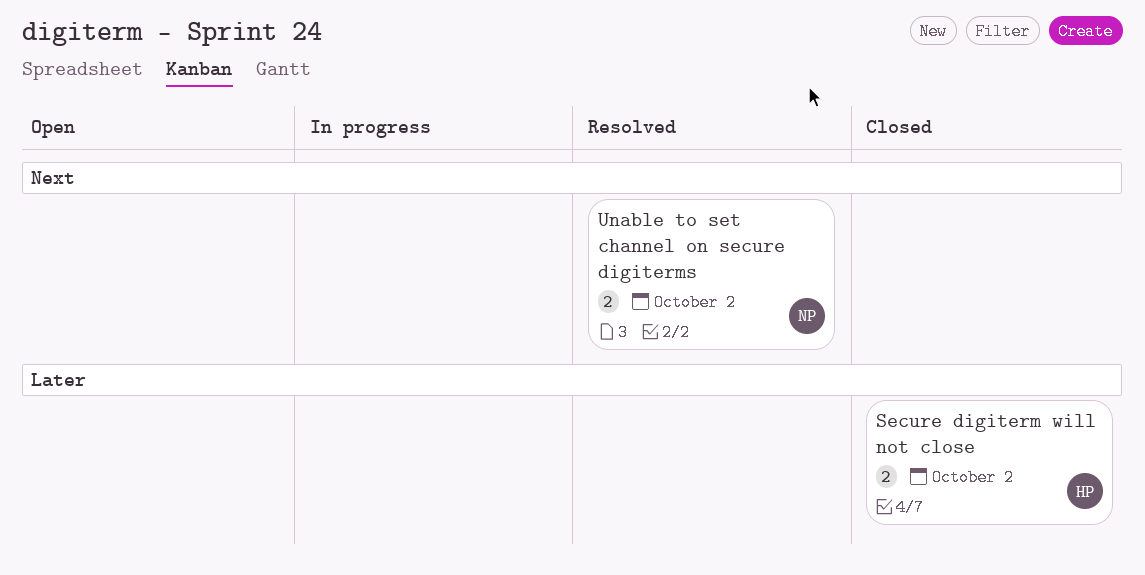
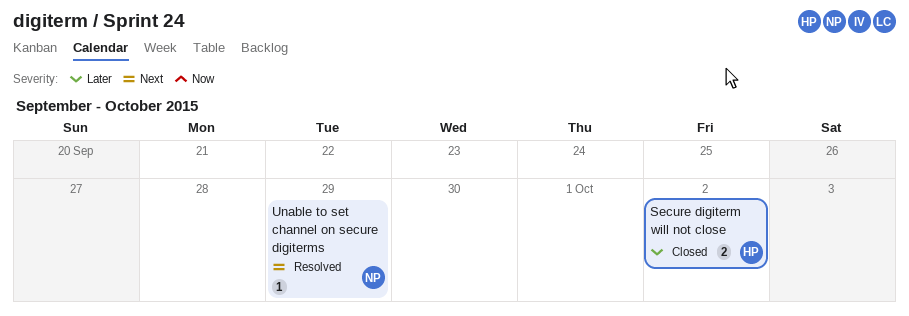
Unable to set channel on secure digiterms, estimate: 2 -> 1
Unable to set channel on secure digiterms, due: Oct 2 -> Sep 29

